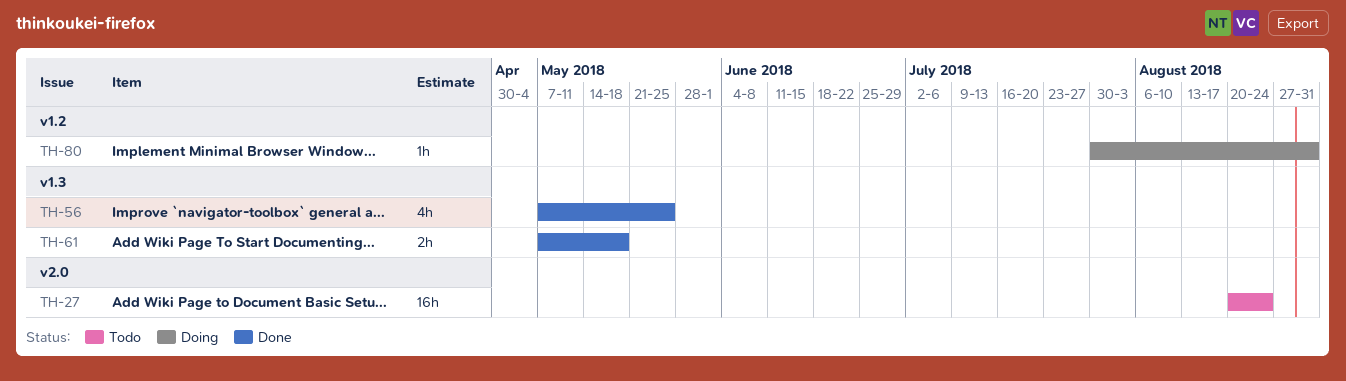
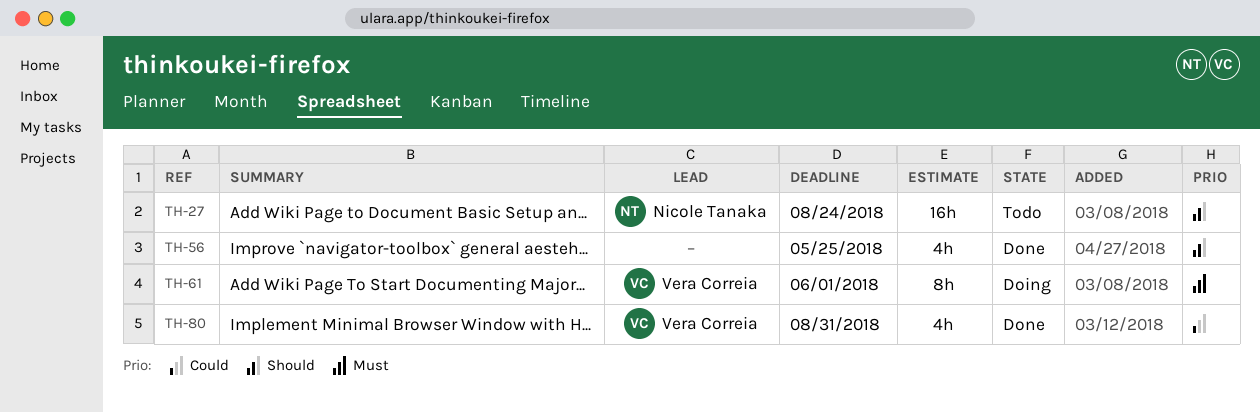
TH-61, status: Done -> Doing
TH-61, estimate: 2h -> 8h
TH-61, due: May 18 -> Jun 1
TH-80, status: Doing -> Done
TH-80, estimate: 1h -> 4h

